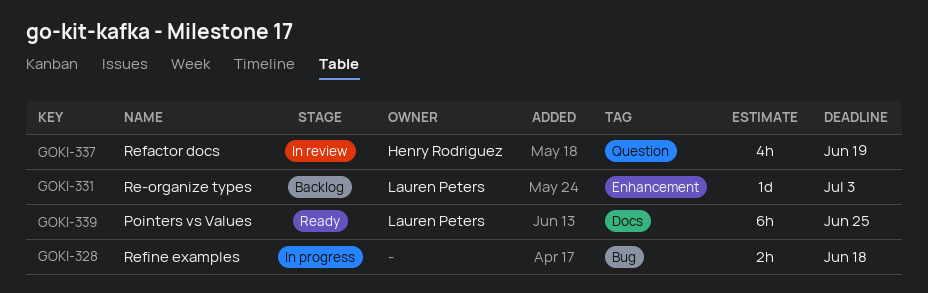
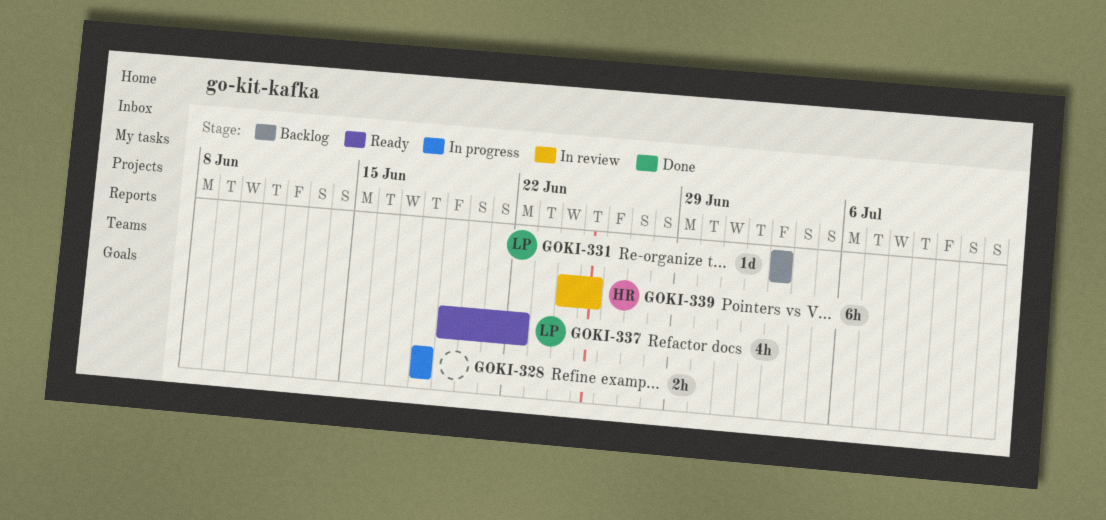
GOKI-337, status: In review -> Ready
GOKI-337, owner: Henry Rodriguez -> Lauren Peters
GOKI-337, due: Jun 19 -> Jun 22
GOKI-339, status: Ready -> In review
GOKI-339, owner: Lauren Peters -> Henry Rodriguez

